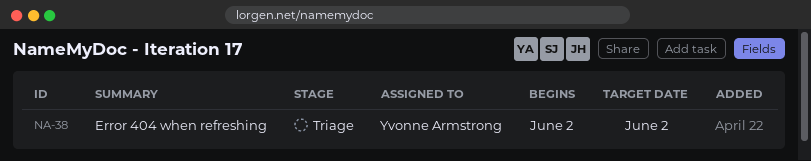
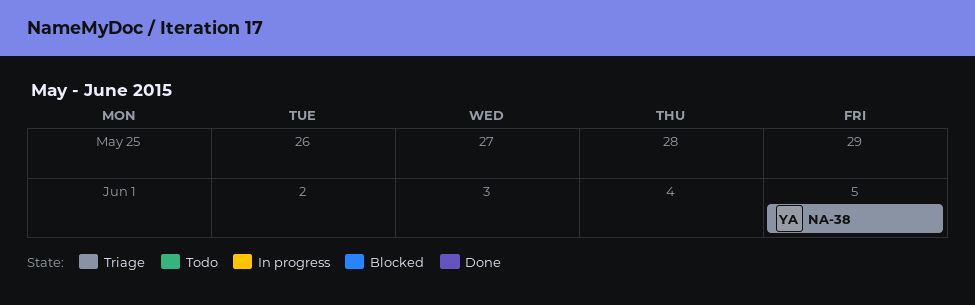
NA-38, start: Jun 2 -> Jun 5
NA-38, due: Jun 2 -> Jun 5

